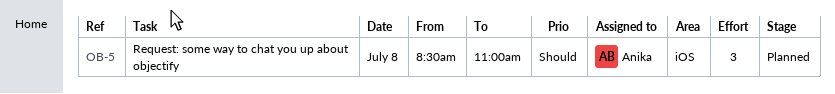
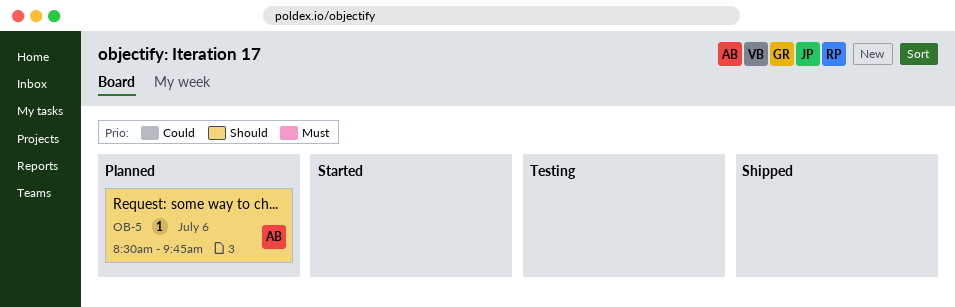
OB-5, estimate: 3 -> 1
OB-5, day: Jul 8 -> Jul 6
OB-5, ends: 11:00 -> 09:45

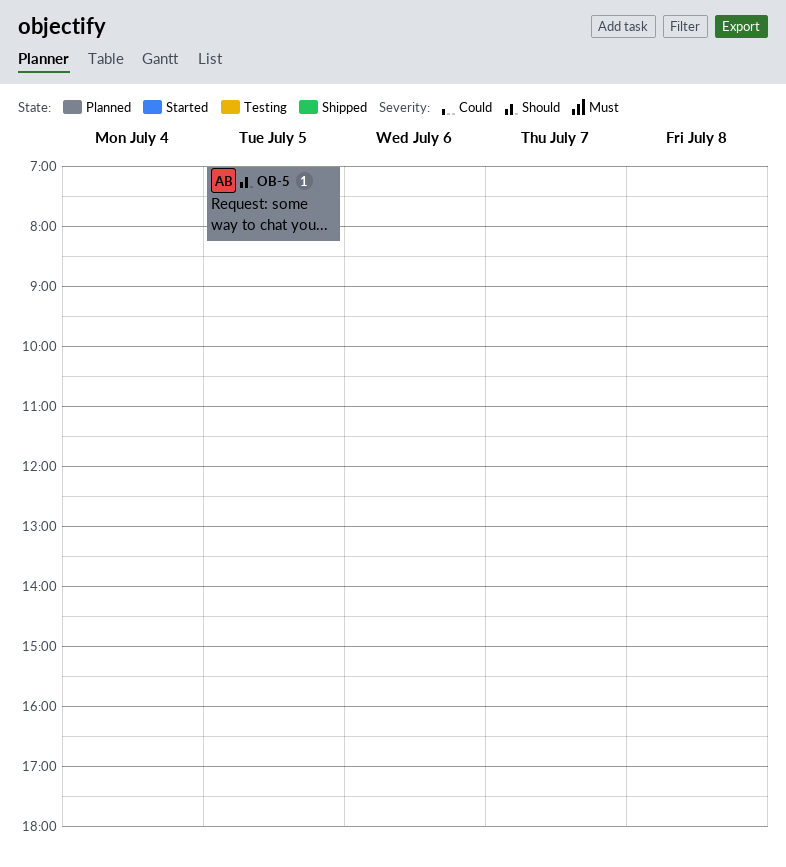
OB-5, day: Jul 6 -> Jul 5
OB-5, begins: 08:30 -> 07:00
OB-5, ends: 09:45 -> 08:15

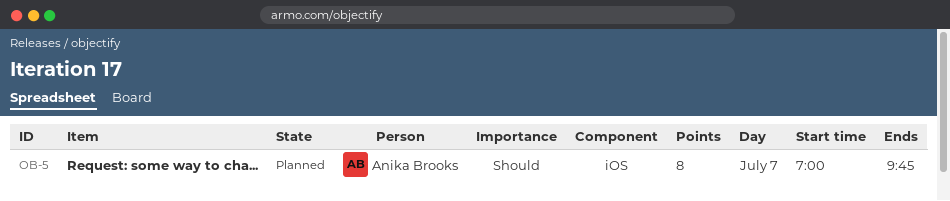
OB-5, estimate: 1 -> 8
OB-5, day: Jul 5 -> Jul 7
OB-5, ends: 08:15 -> 09:45

